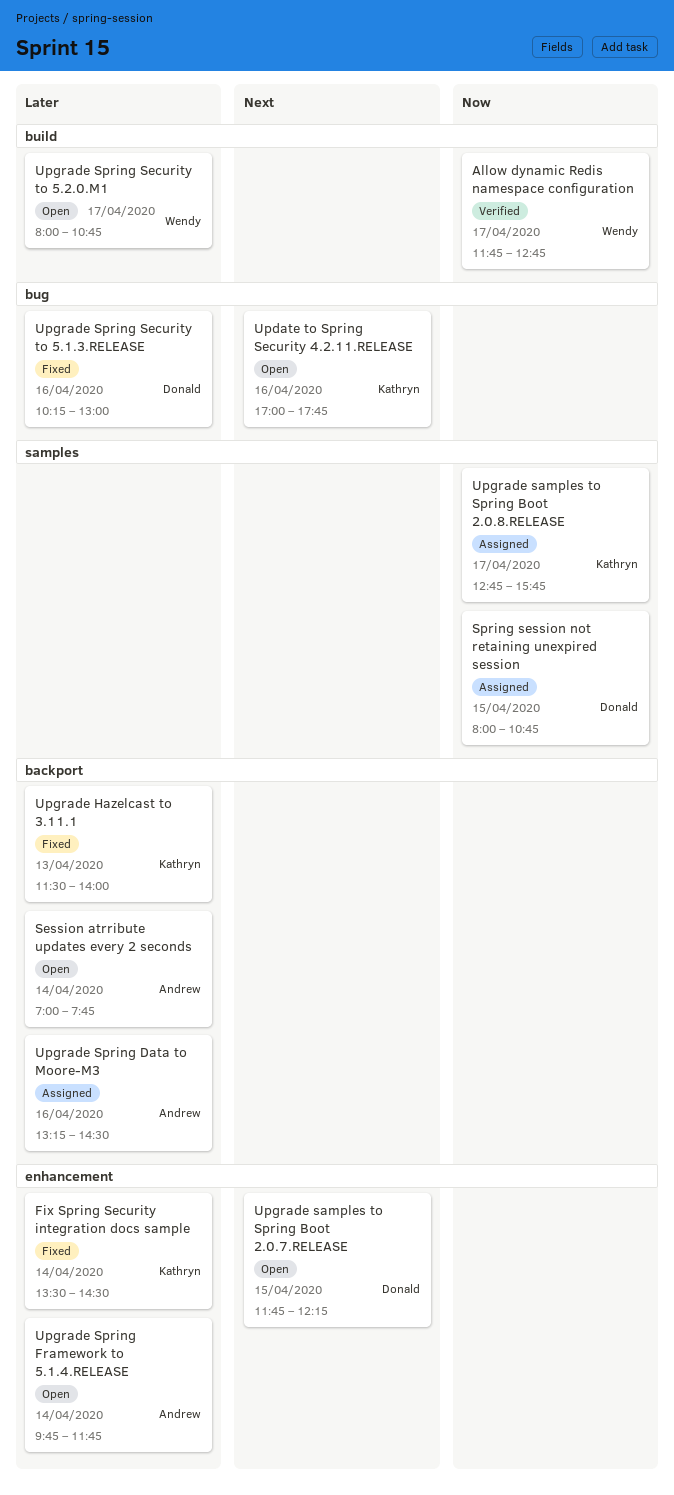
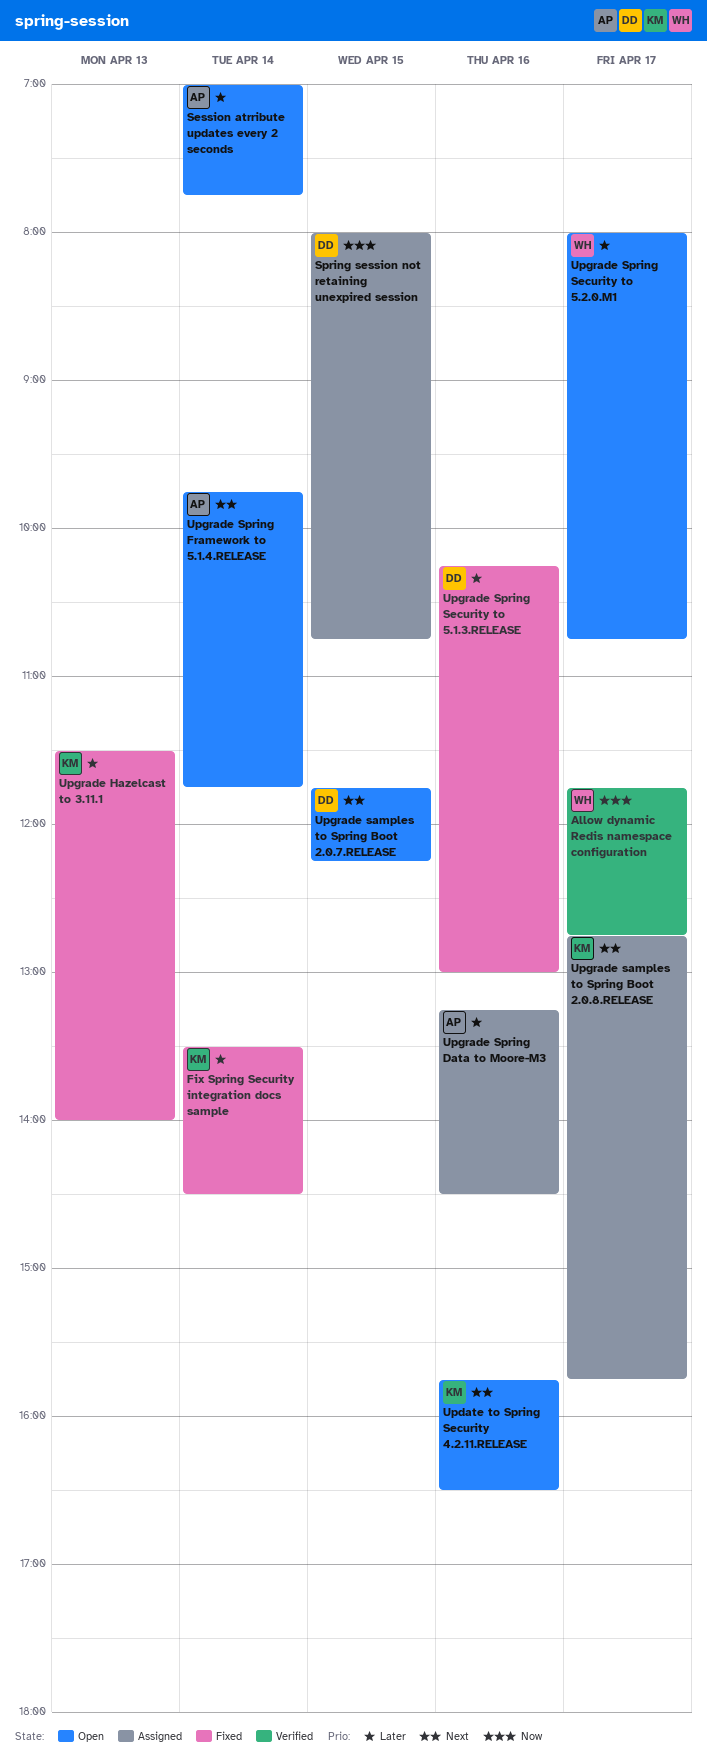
Update to Spring Security 4.2.11.RELEASE, begins: 17:00 -> 15:45
Update to Spring Security 4.2.11.RELEASE, ends: 17:45 -> 16:30
Upgrade samples to Spring Boot 2.0.8.RELEASE, priority: Now -> Next
Upgrade Spring Framework to 5.1.4.RELEASE, priority: Later -> Next

